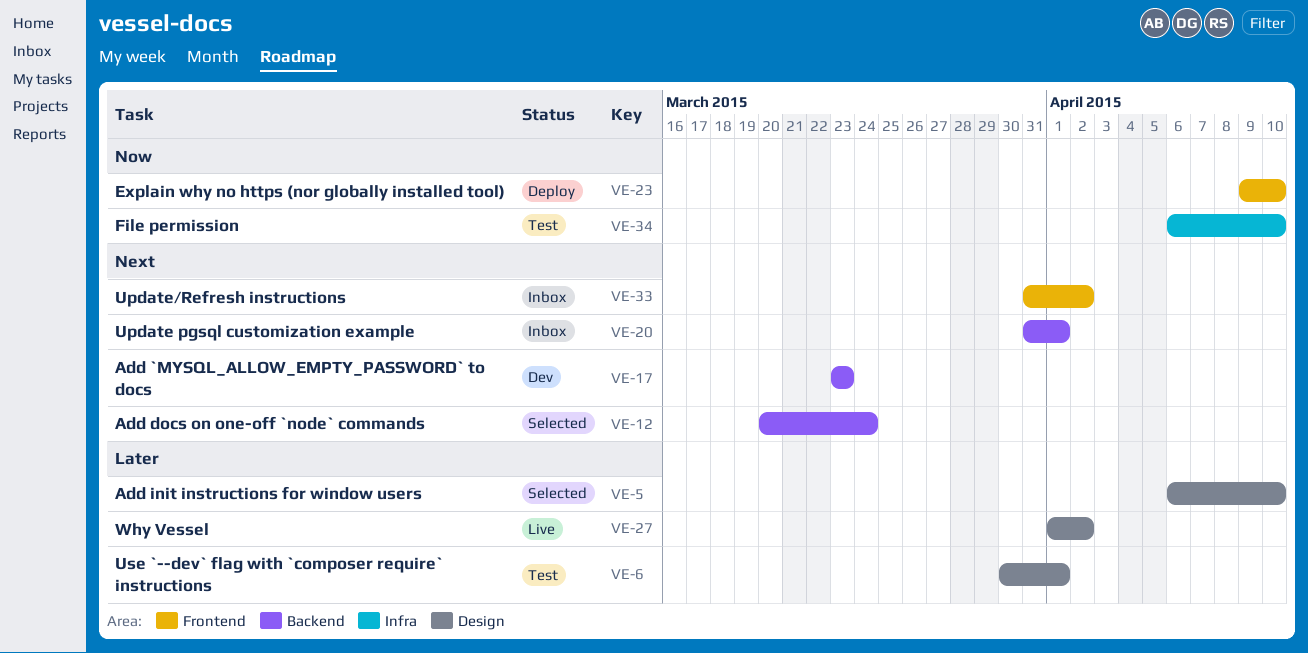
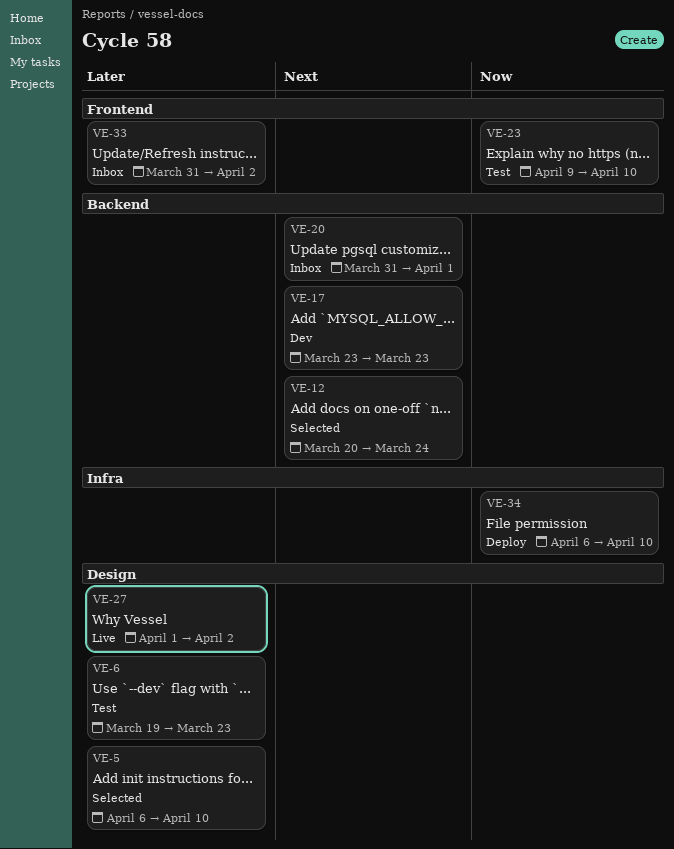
VE-6, start: Mar 30 -> Mar 19
VE-6, due: Apr 1 -> Mar 23
VE-23, status: Deploy -> Test
VE-33, priority: Next -> Later
VE-34, status: Test -> Deploy

